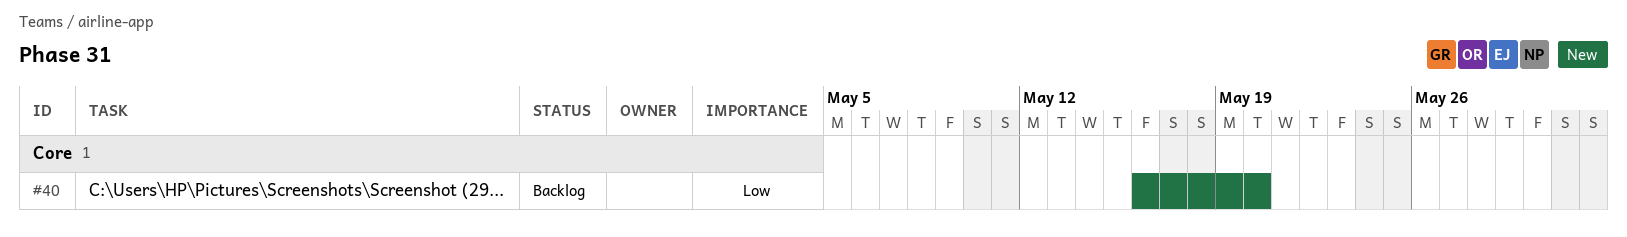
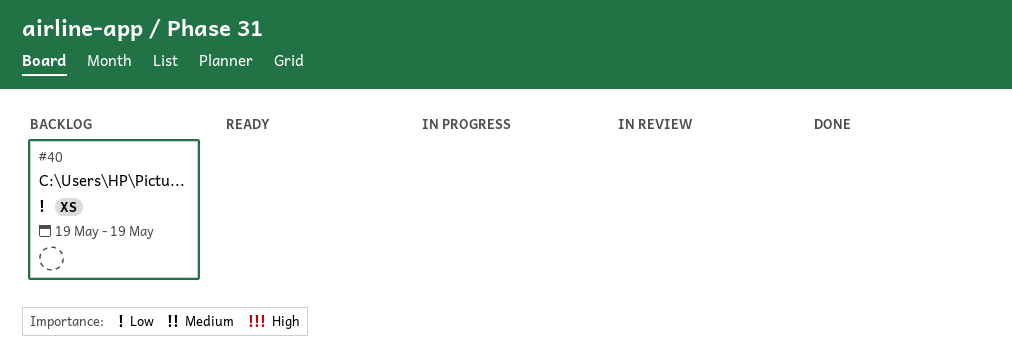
#40, start: May 16 -> May 19
#40, due: May 20 -> May 19

